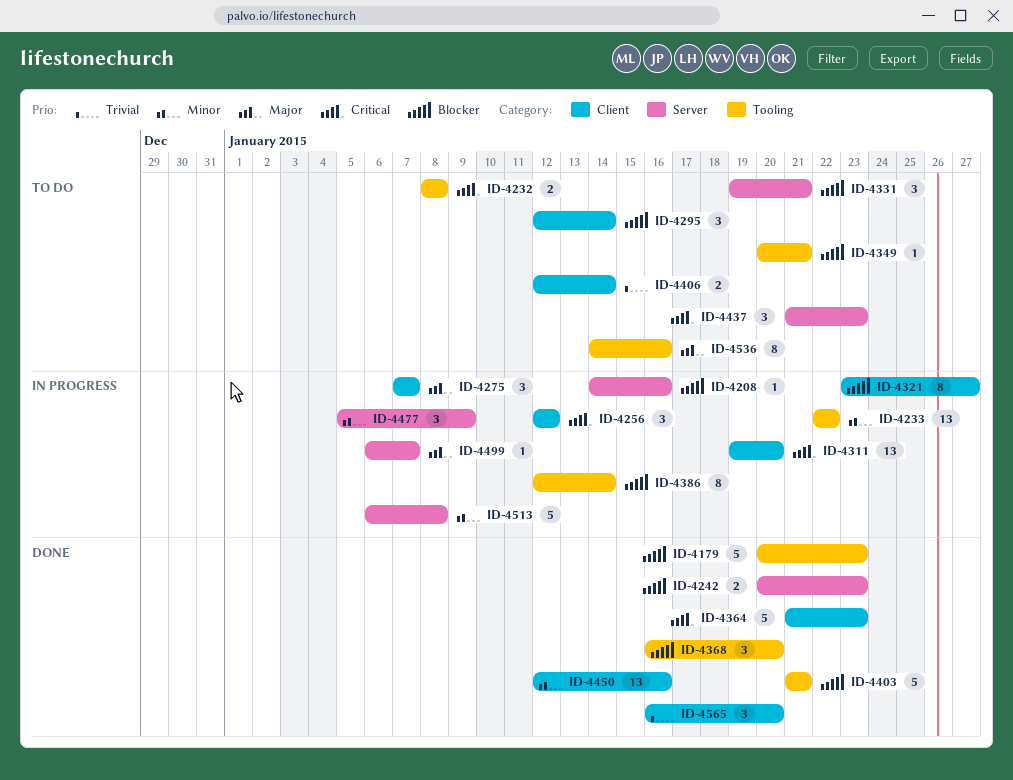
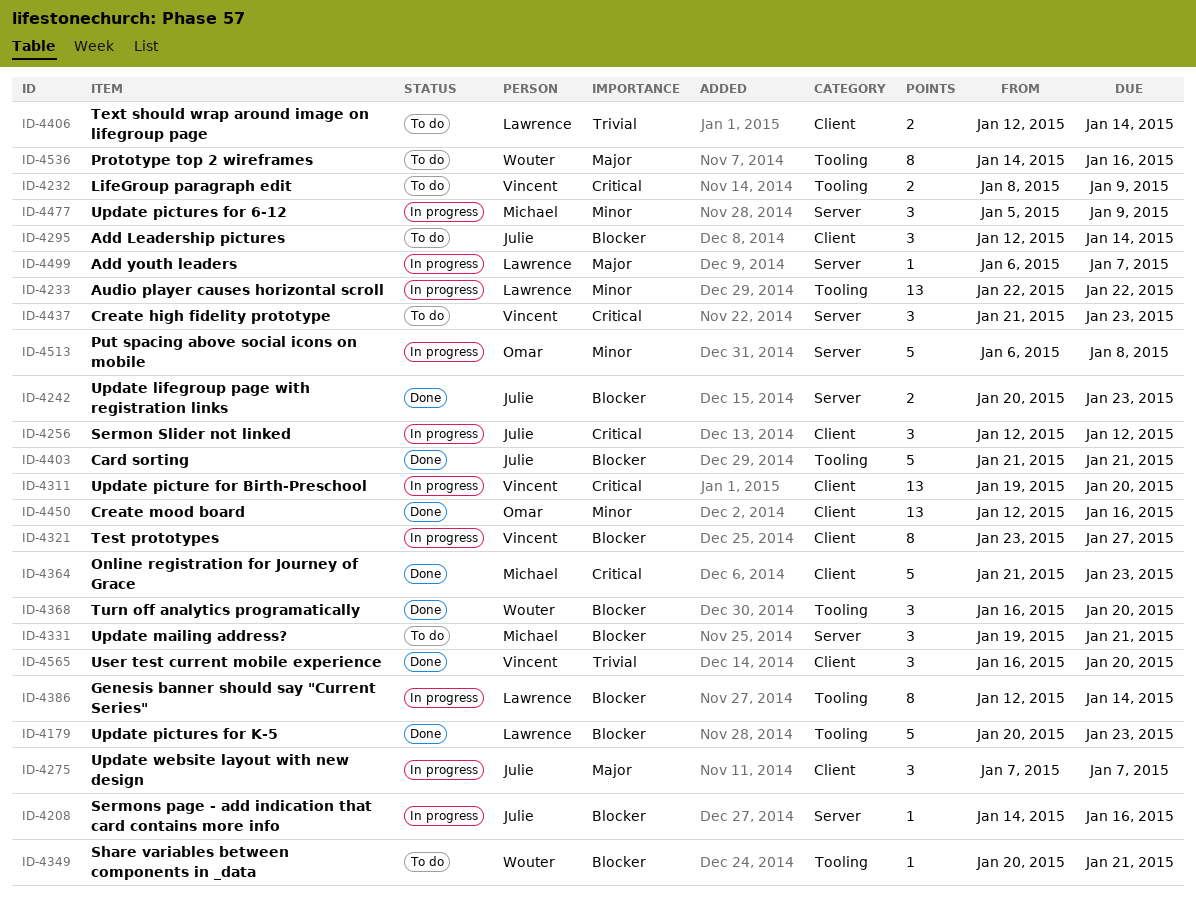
ID-4232, due: Jan 8 -> Jan 9

